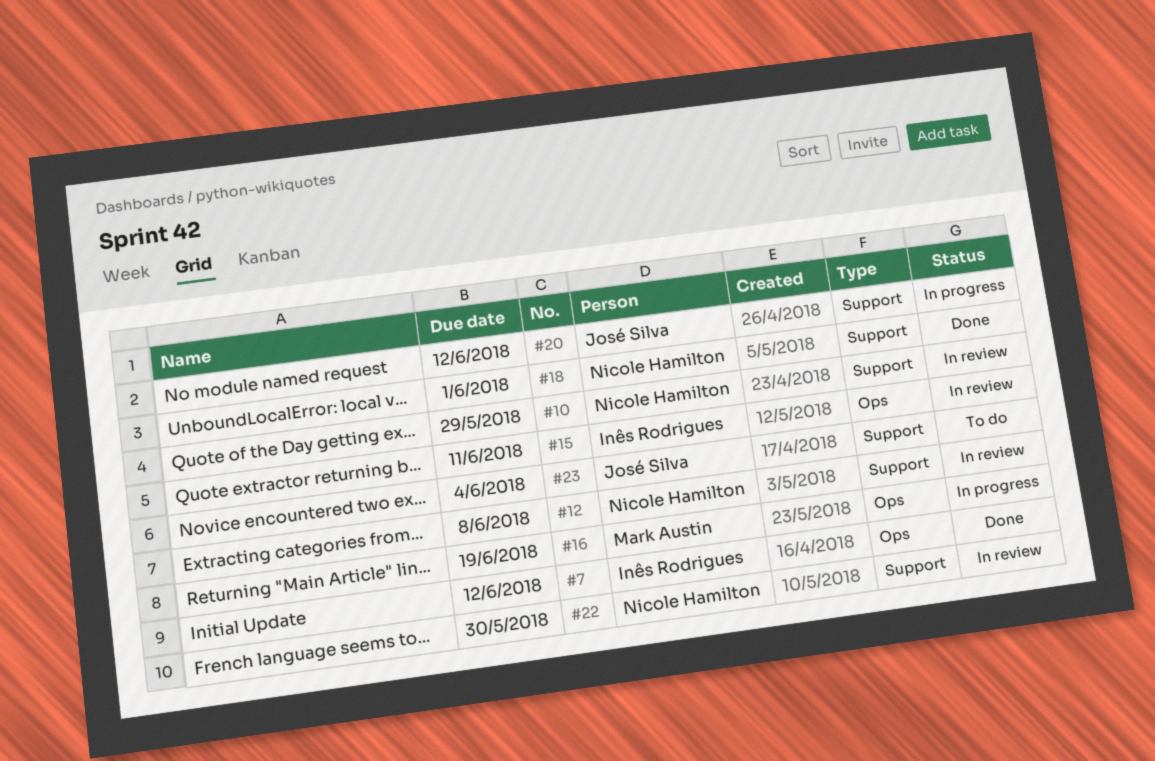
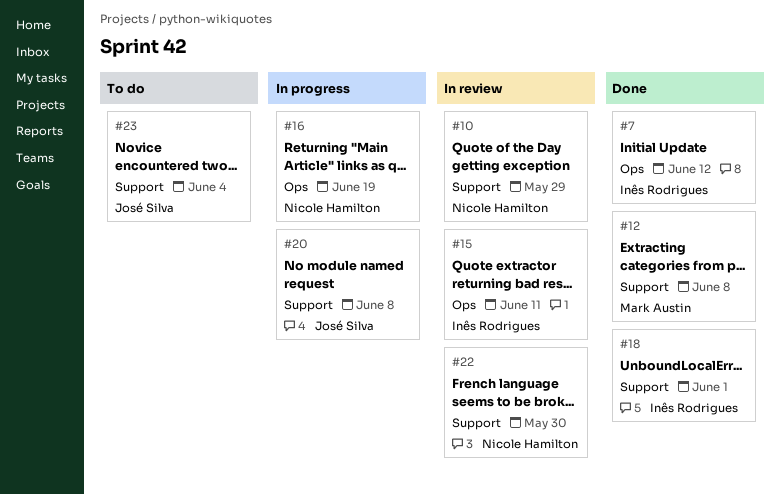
#12, status: In review -> Done
#12, owner: Nicole Hamilton -> Mark Austin
#16, owner: Mark Austin -> Nicole Hamilton
#18, owner: Nicole Hamilton -> Inês Rodrigues
#20, due: Jun 12 -> Jun 8

